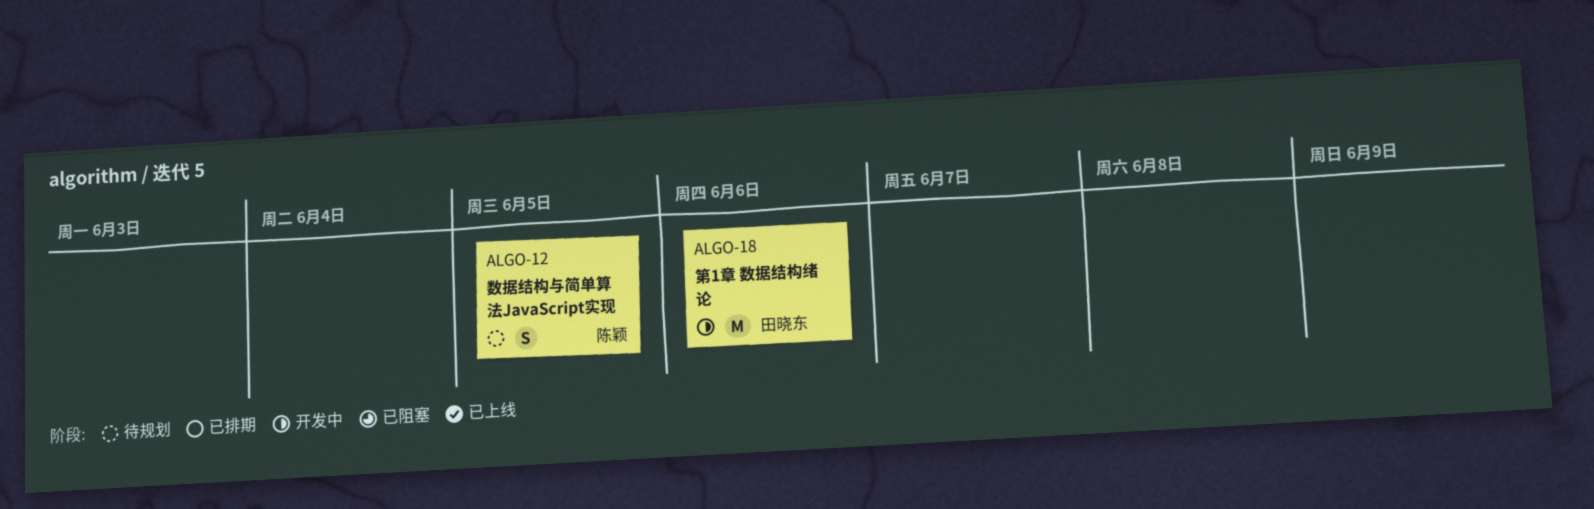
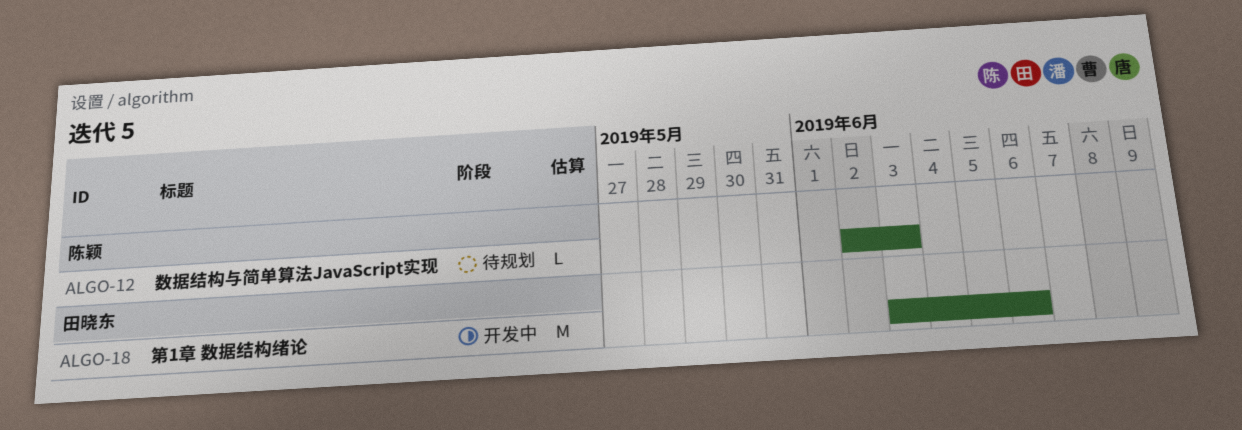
ALGO-12, estimate: S -> L
ALGO-12, due: Jun 5 -> Jun 3

